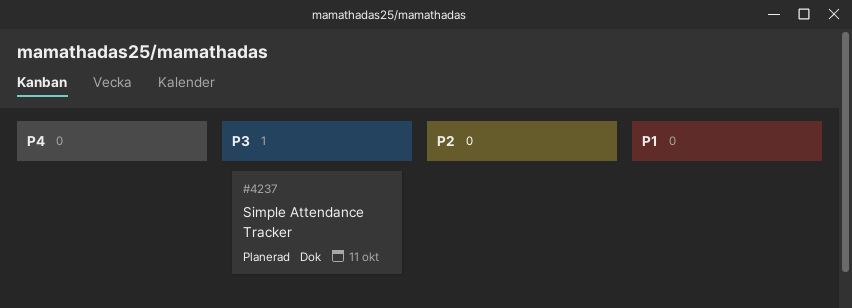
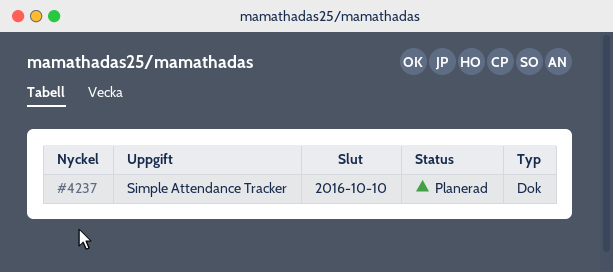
#4237, due: Oct 11 -> Oct 10

